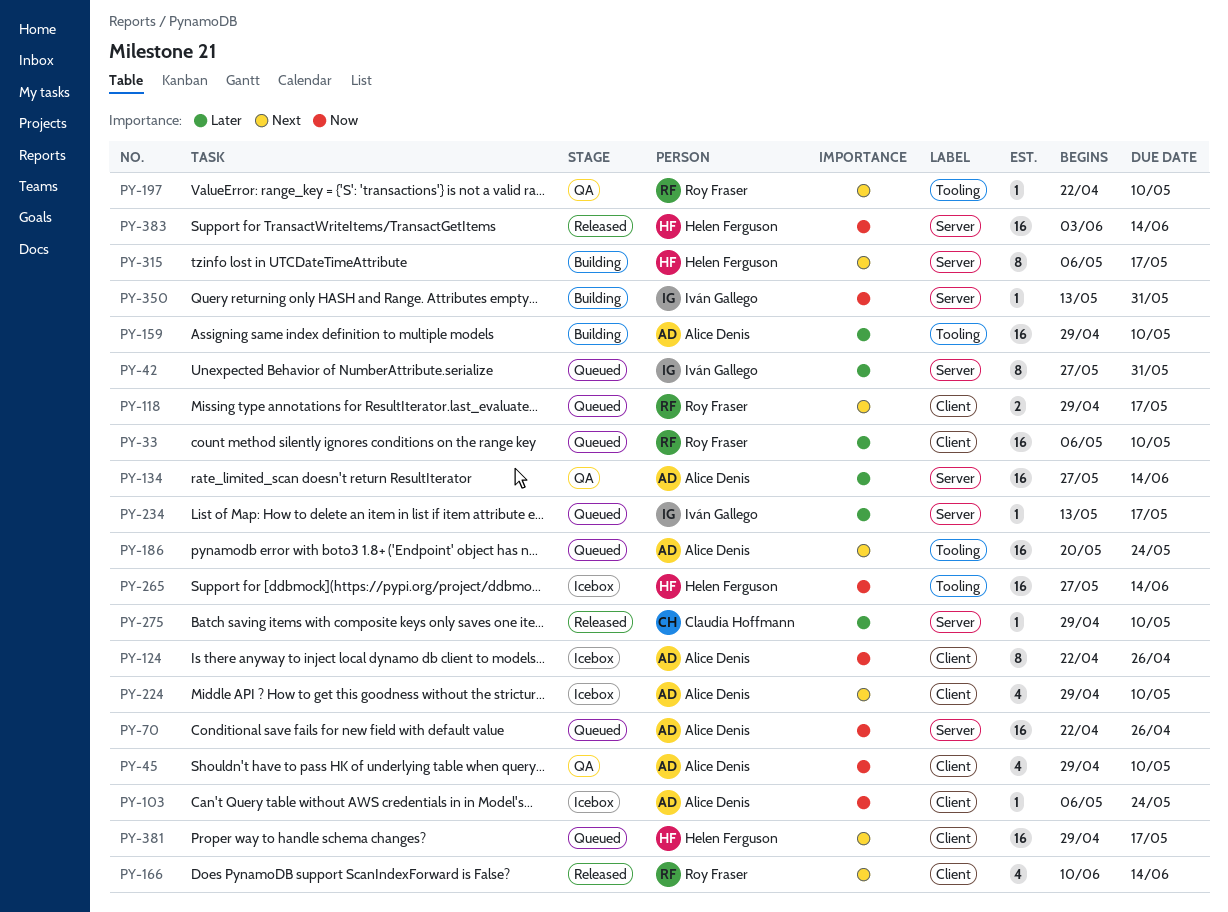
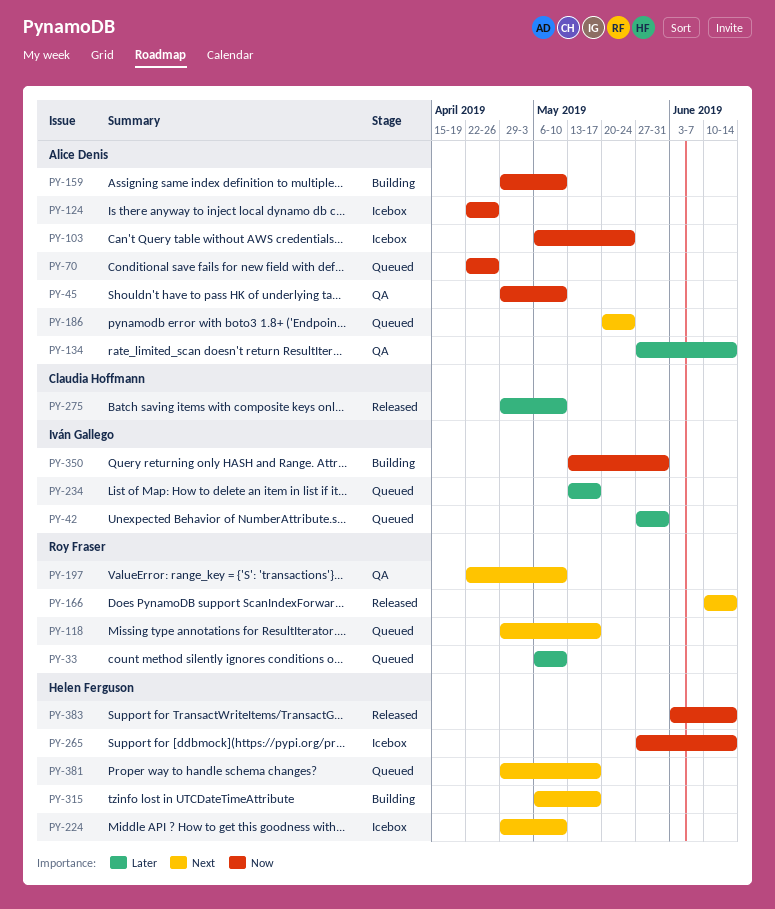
PY-159, priority: Later -> Now
PY-224, owner: Alice Denis -> Helen Ferguson

